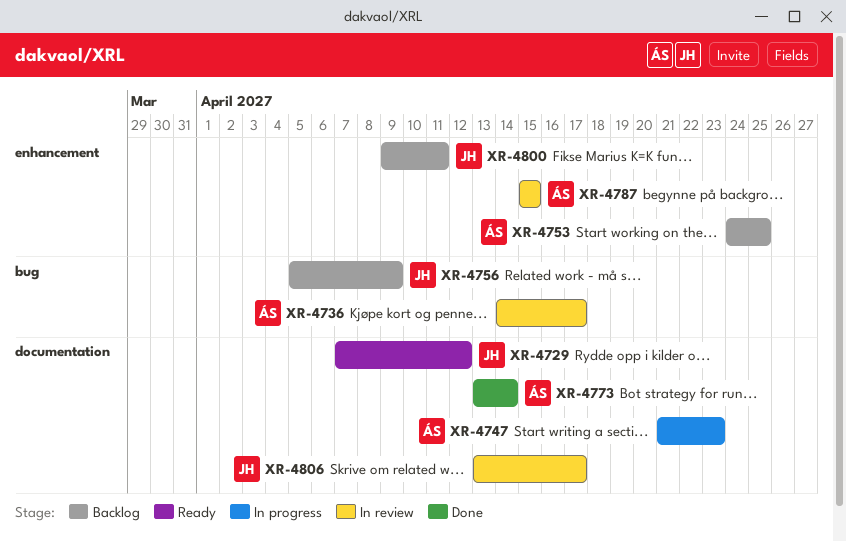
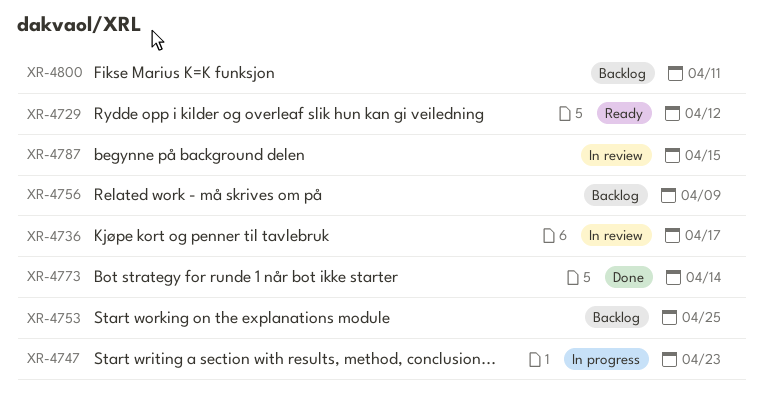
XR-4806: present -> none

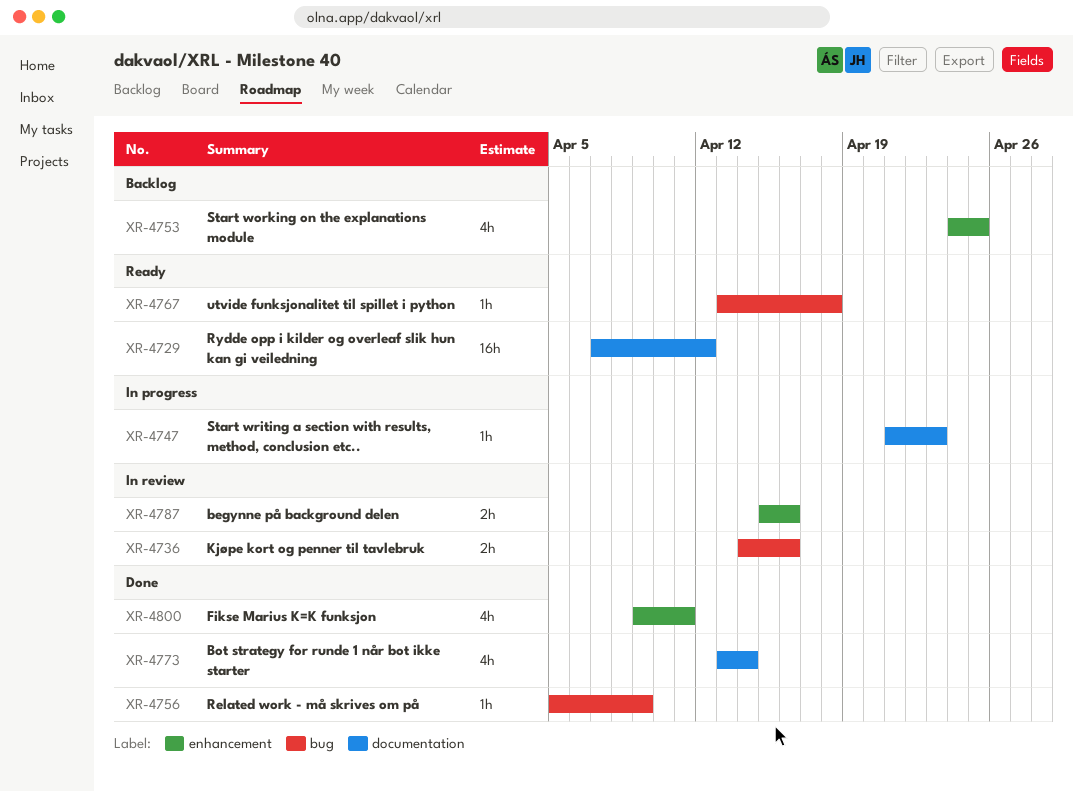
XR-4736, due: Apr 17 -> Apr 16
XR-4756, status: Backlog -> Done
XR-4767: none -> present
XR-4787, due: Apr 15 -> Apr 16
XR-4800, status: Backlog -> Done

